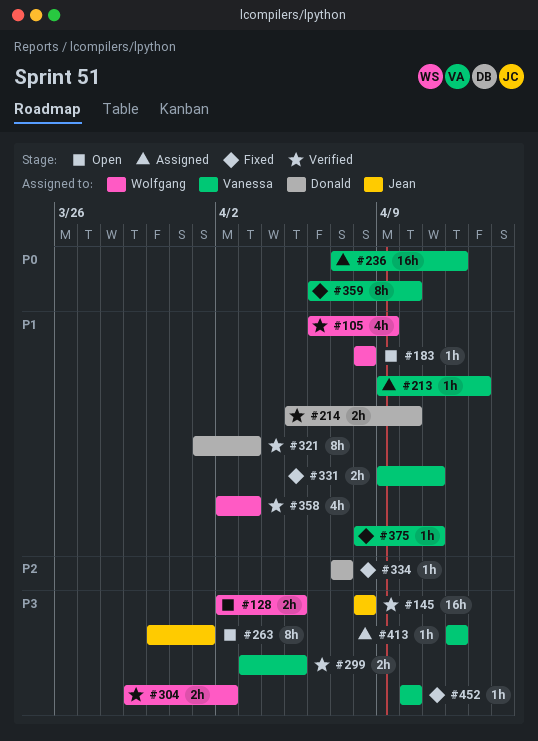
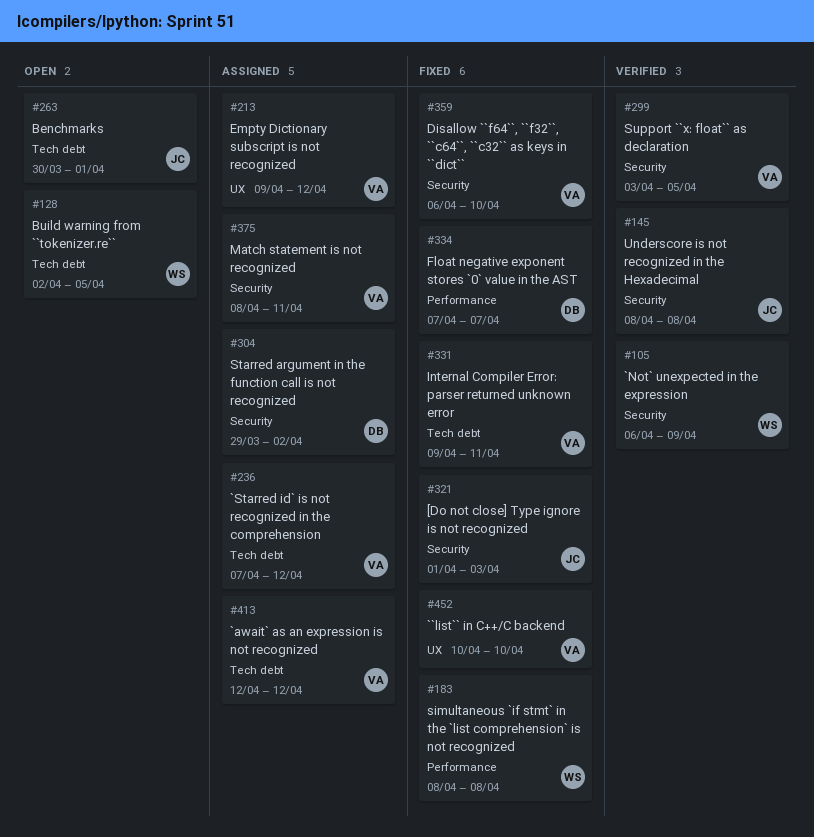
#183, status: Open -> Fixed
#213, due: Apr 13 -> Apr 12
#214: present -> none
#304, status: Verified -> Assigned
#304, owner: Wolfgang -> Donald
#321, status: Verified -> Fixed
#321, owner: Donald -> Jean
#358: present -> none
#375, status: Fixed -> Assigned

